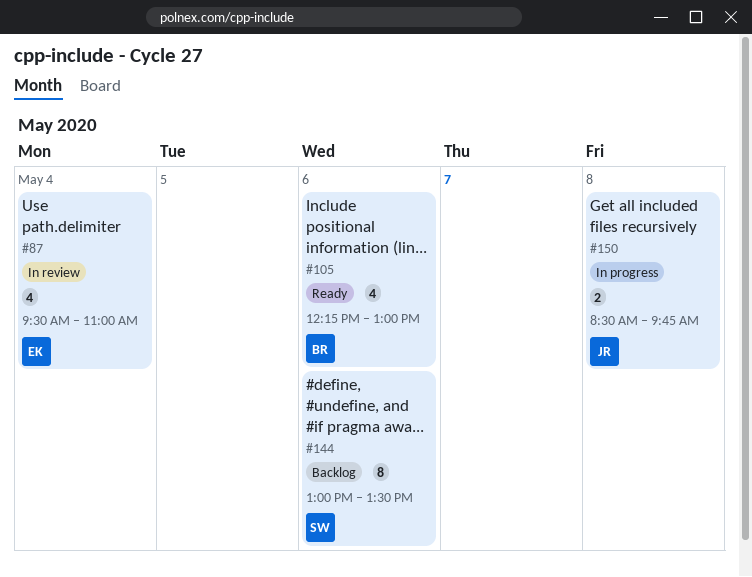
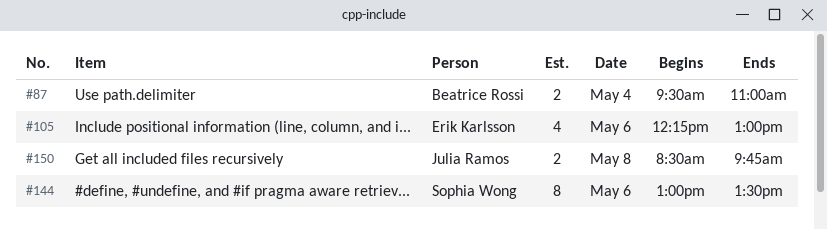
#87, owner: Erik Karlsson -> Beatrice Rossi
#87, estimate: 4 -> 2
#105, owner: Beatrice Rossi -> Erik Karlsson

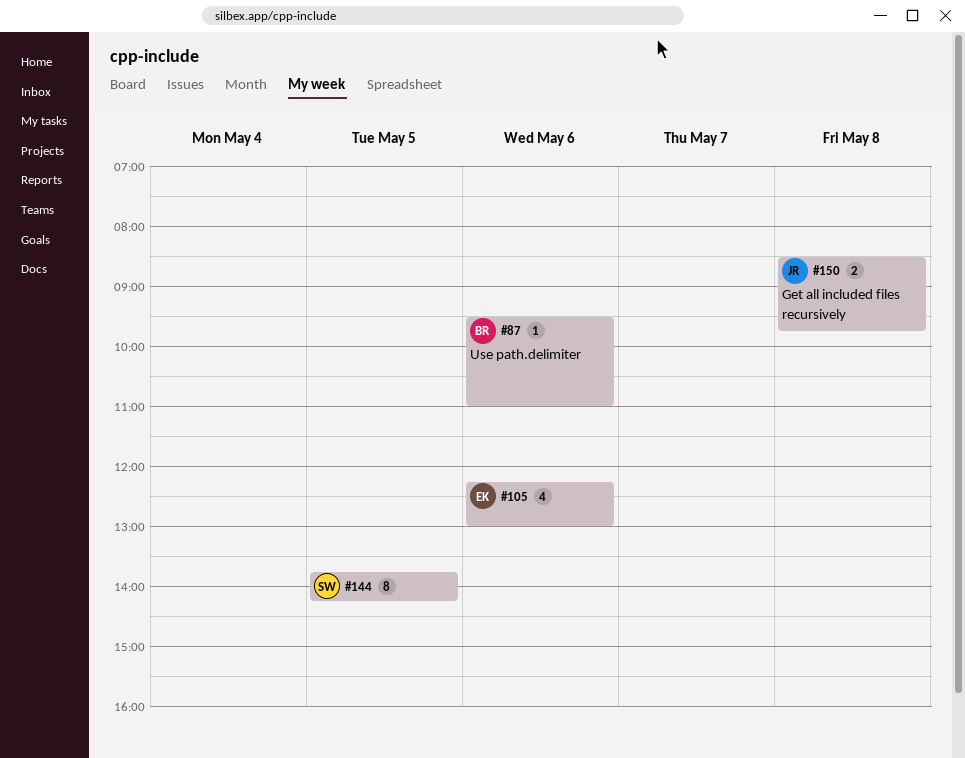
#87, estimate: 2 -> 1
#87, day: May 4 -> May 6
#144, day: May 6 -> May 5
#144, begins: 13:00 -> 13:45
#144, ends: 13:30 -> 14:15

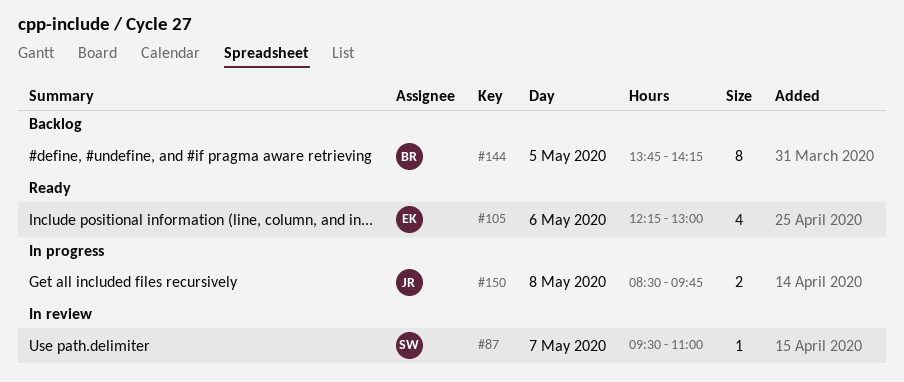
#87, owner: BR -> SW
#87, day: May 6 -> May 7
#144, owner: SW -> BR

